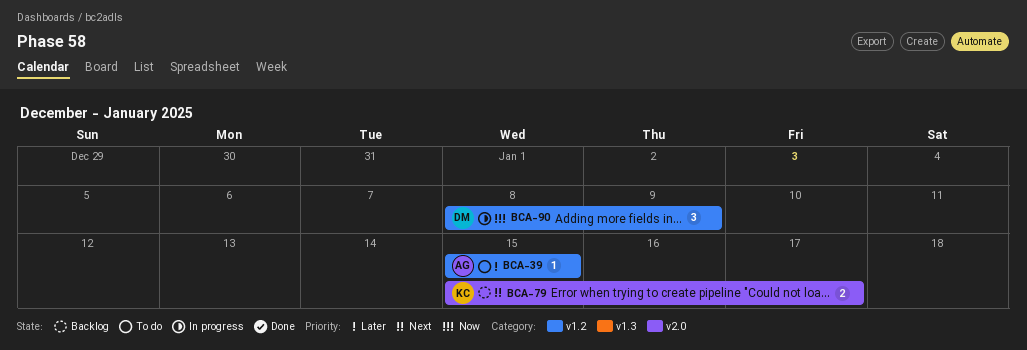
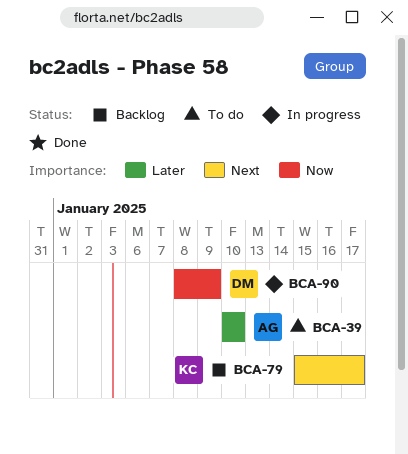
BCA-39, start: Jan 15 -> Jan 10
BCA-39, due: Jan 15 -> Jan 10

